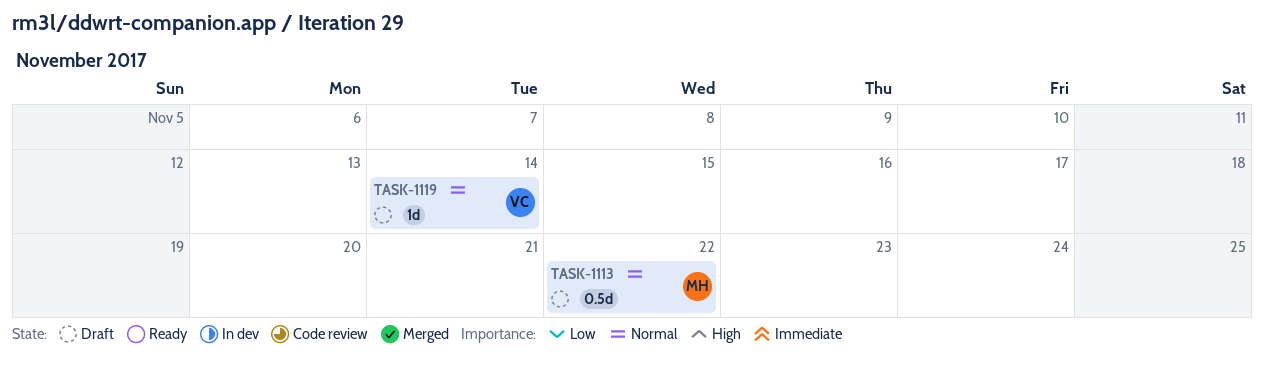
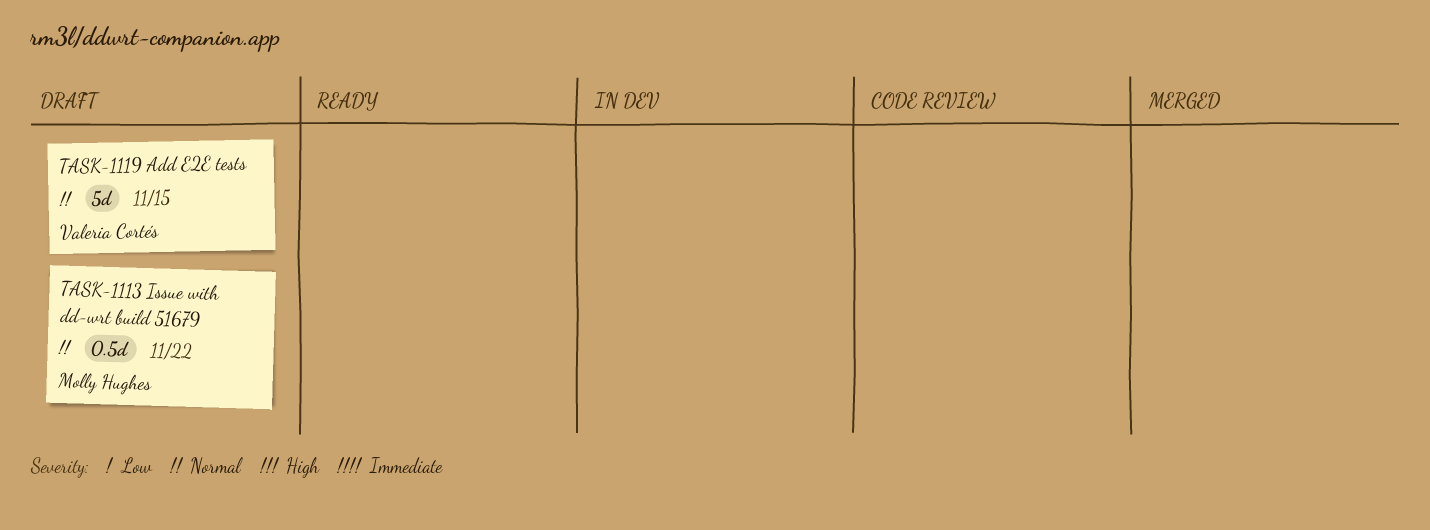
TASK-1119, estimate: 1d -> 5d
TASK-1119, due: Nov 14 -> Nov 15

